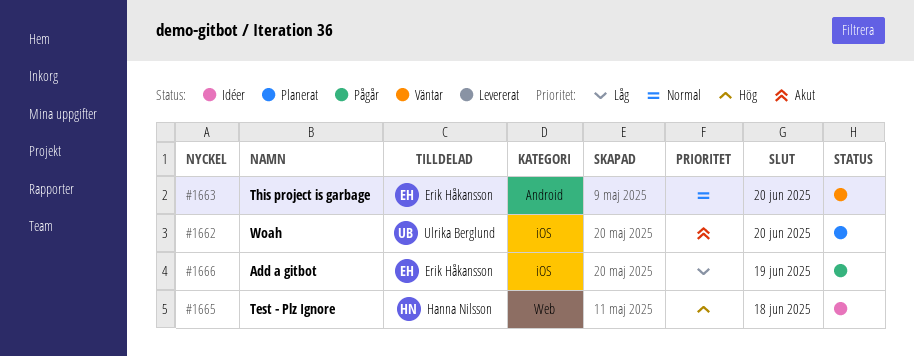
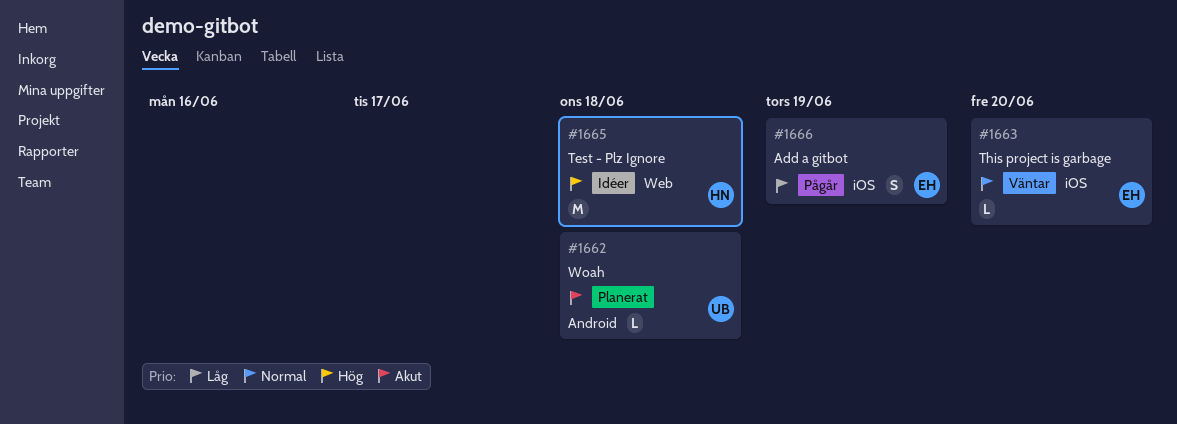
#1662, label: iOS -> Android
#1662, due: Jun 20 -> Jun 18
#1663, label: Android -> iOS

